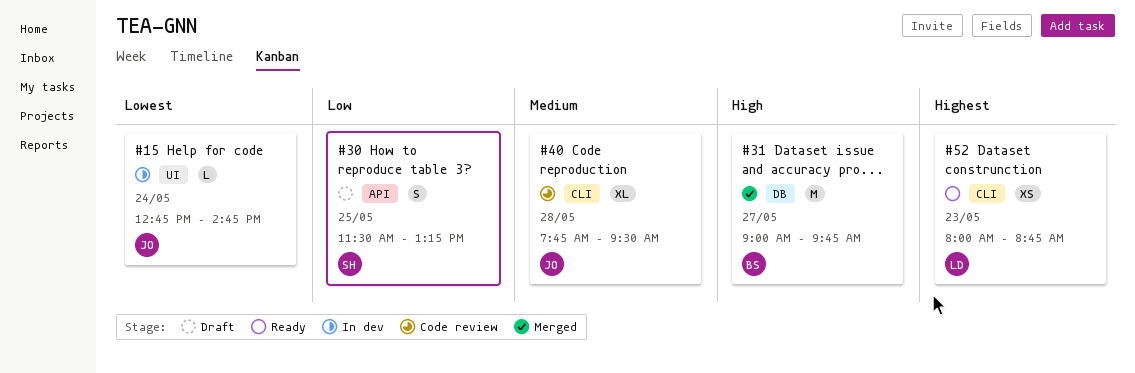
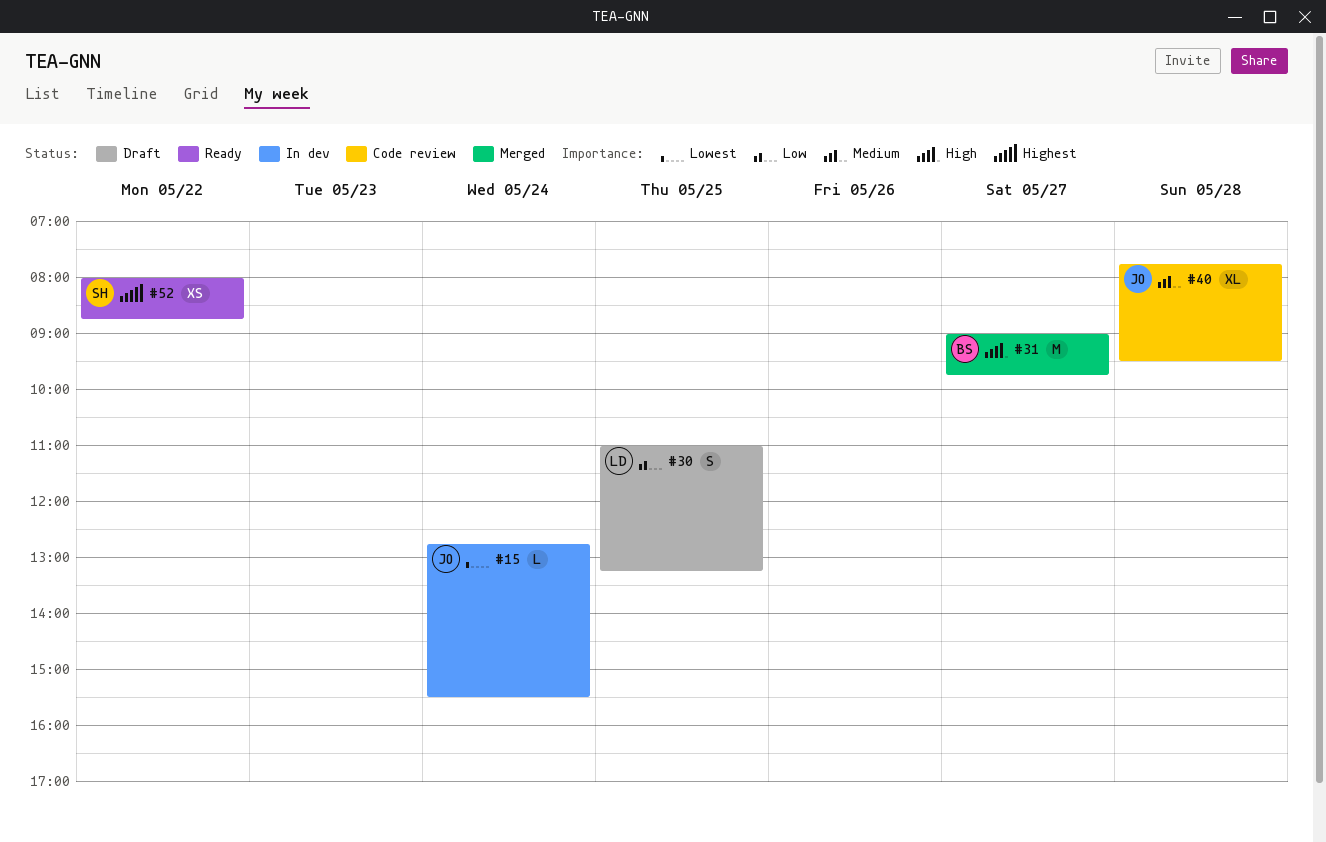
#15, ends: 14:45 -> 15:30
#30, owner: SH -> LD
#30, begins: 11:30 -> 11:00
#52, owner: LD -> SH
#52, day: May 23 -> May 22

